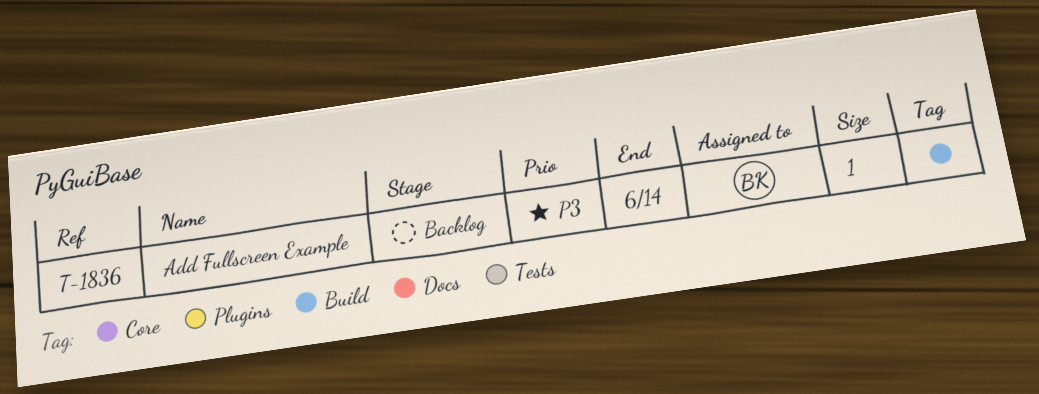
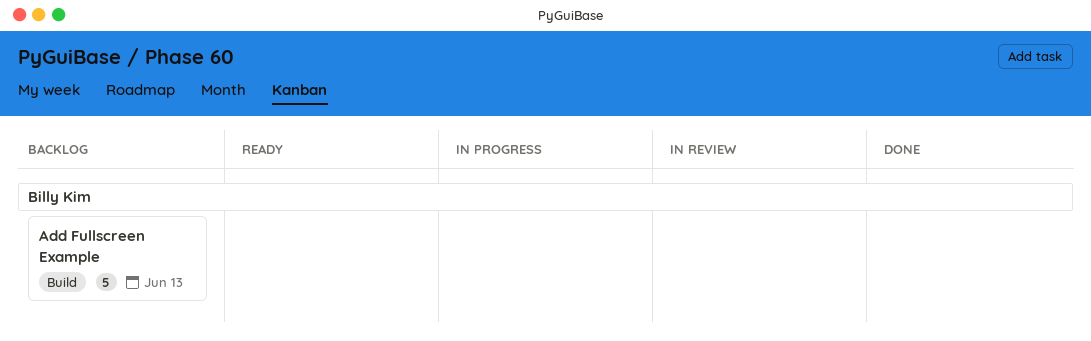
Add Fullscreen Example, estimate: 1 -> 5
Add Fullscreen Example, due: Jun 14 -> Jun 13

